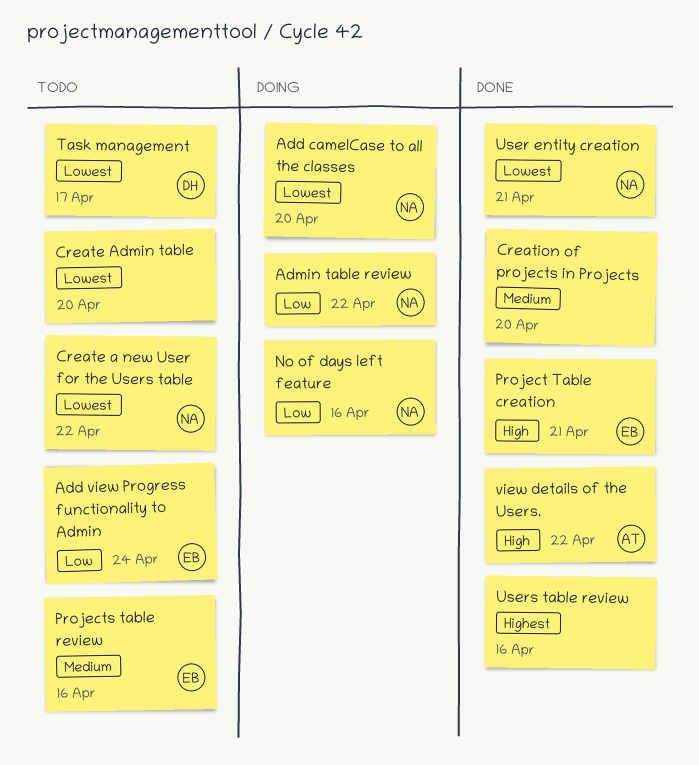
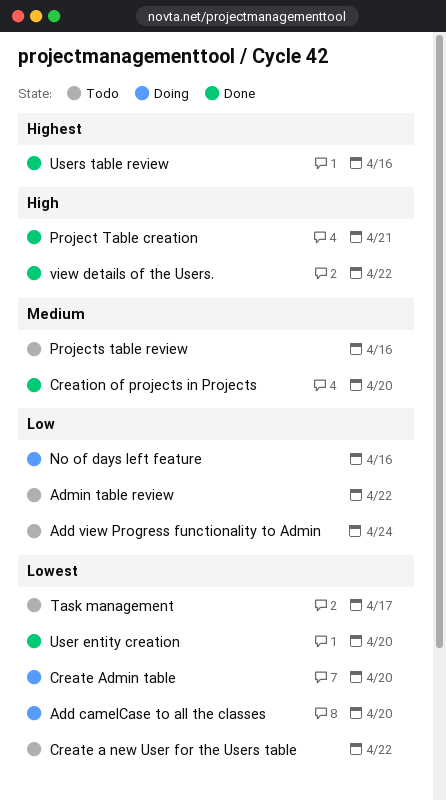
Admin table review, status: Doing -> Todo
Create Admin table, status: Todo -> Doing
User entity creation, due: Apr 21 -> Apr 20

